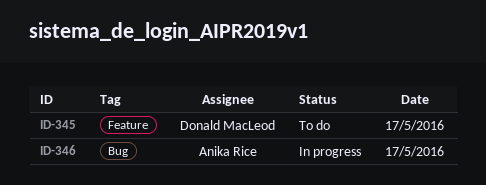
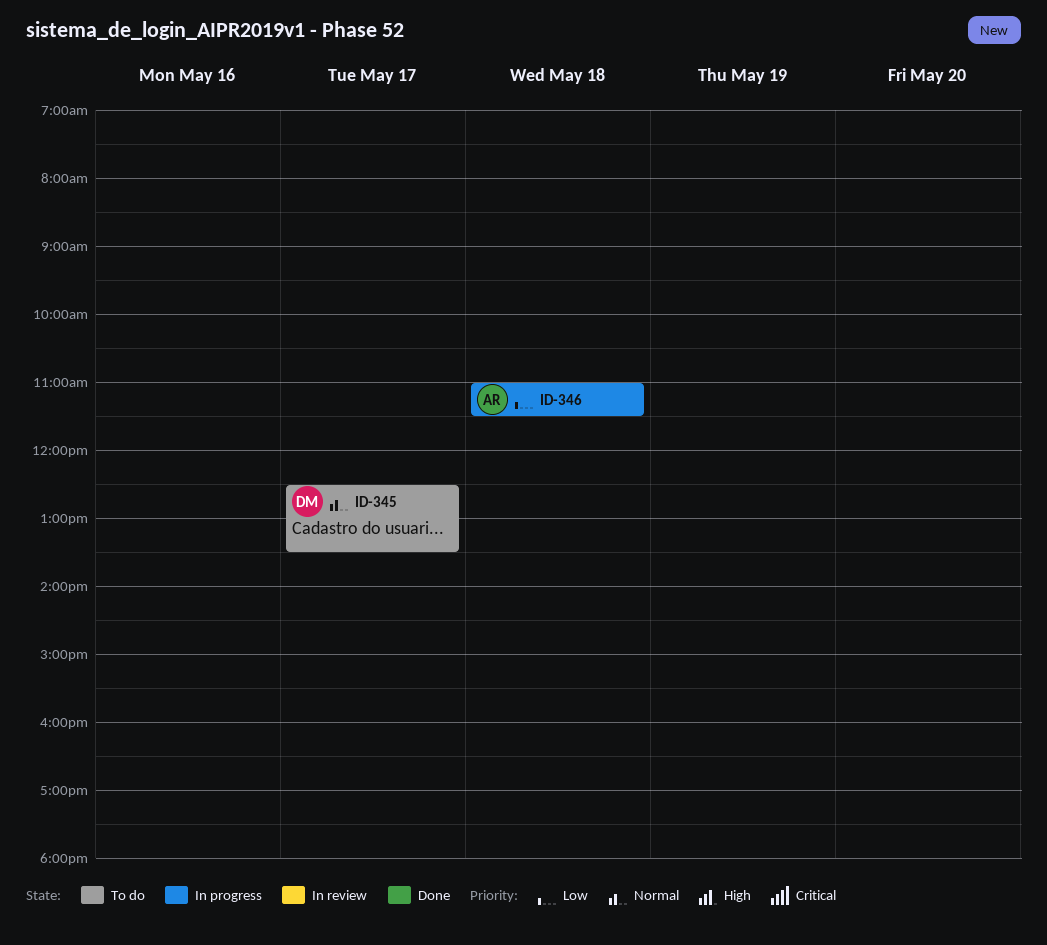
ID-346, day: May 17 -> May 18

